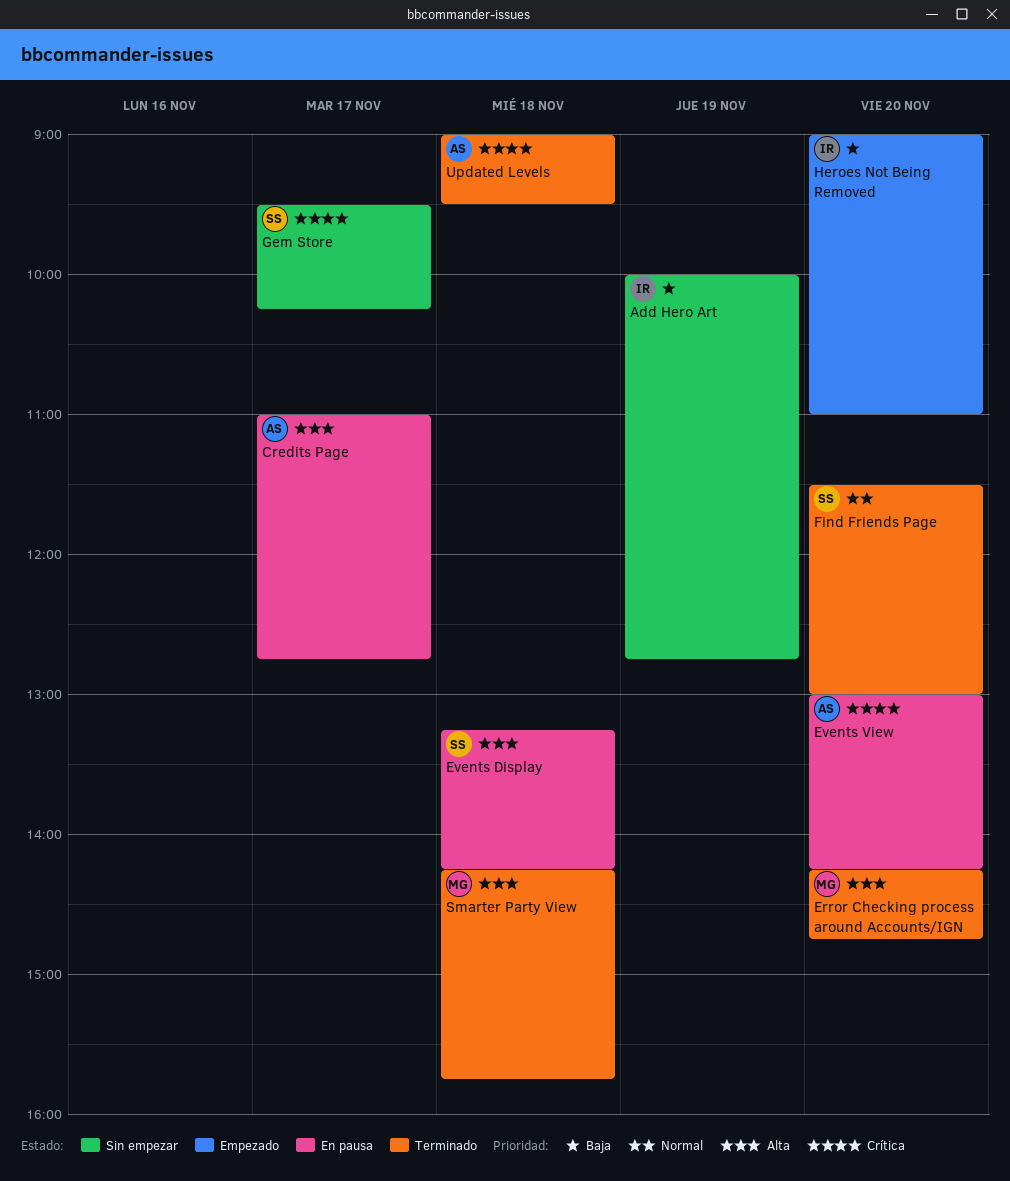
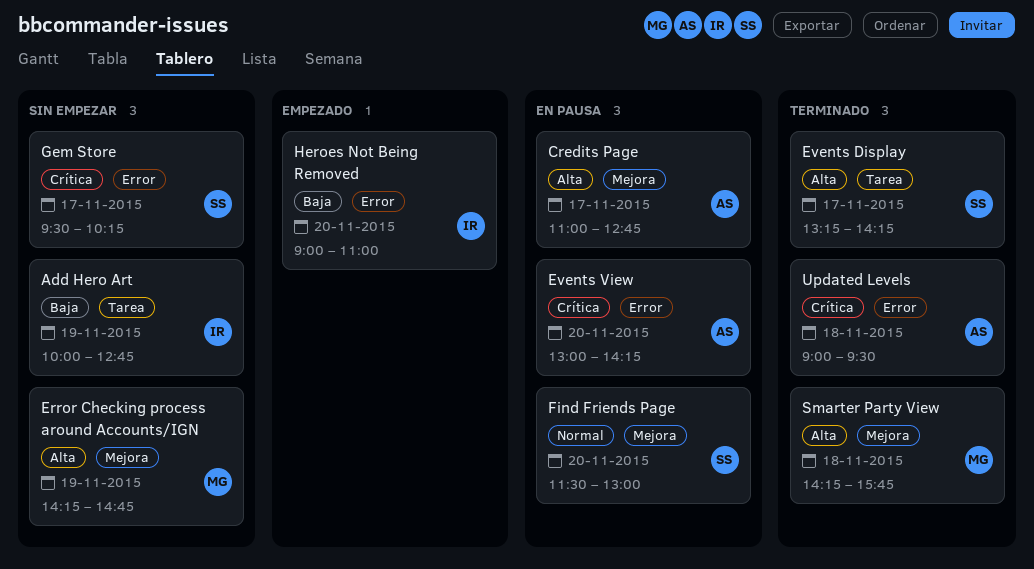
Error Checking process around Accounts/IGN, status: Terminado -> Sin empezar
Error Checking process around Accounts/IGN, day: Nov 20 -> Nov 19
Events Display, status: En pausa -> Terminado
Events Display, day: Nov 18 -> Nov 17
Find Friends Page, status: Terminado -> En pausa

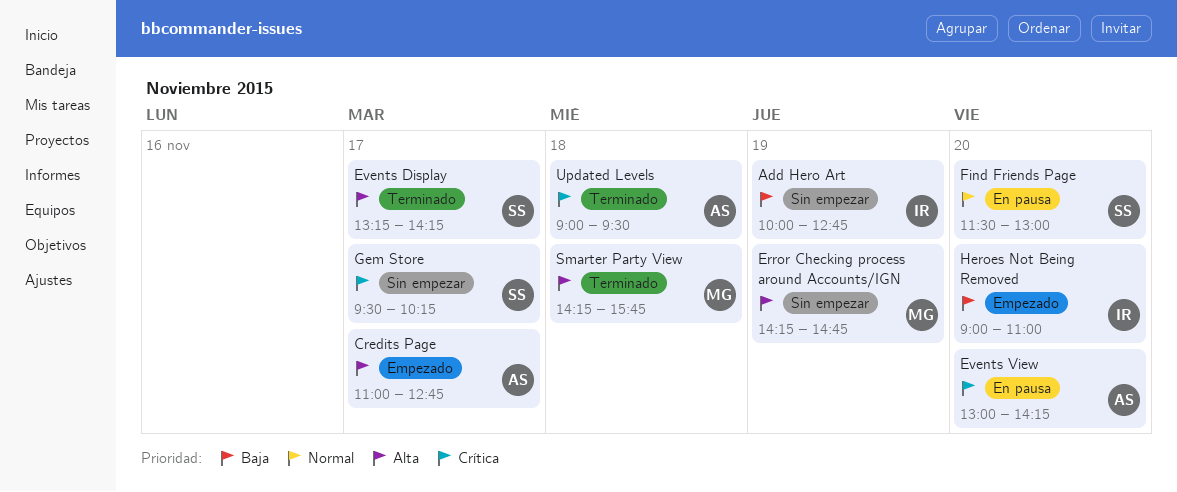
Credits Page, status: En pausa -> Empezado

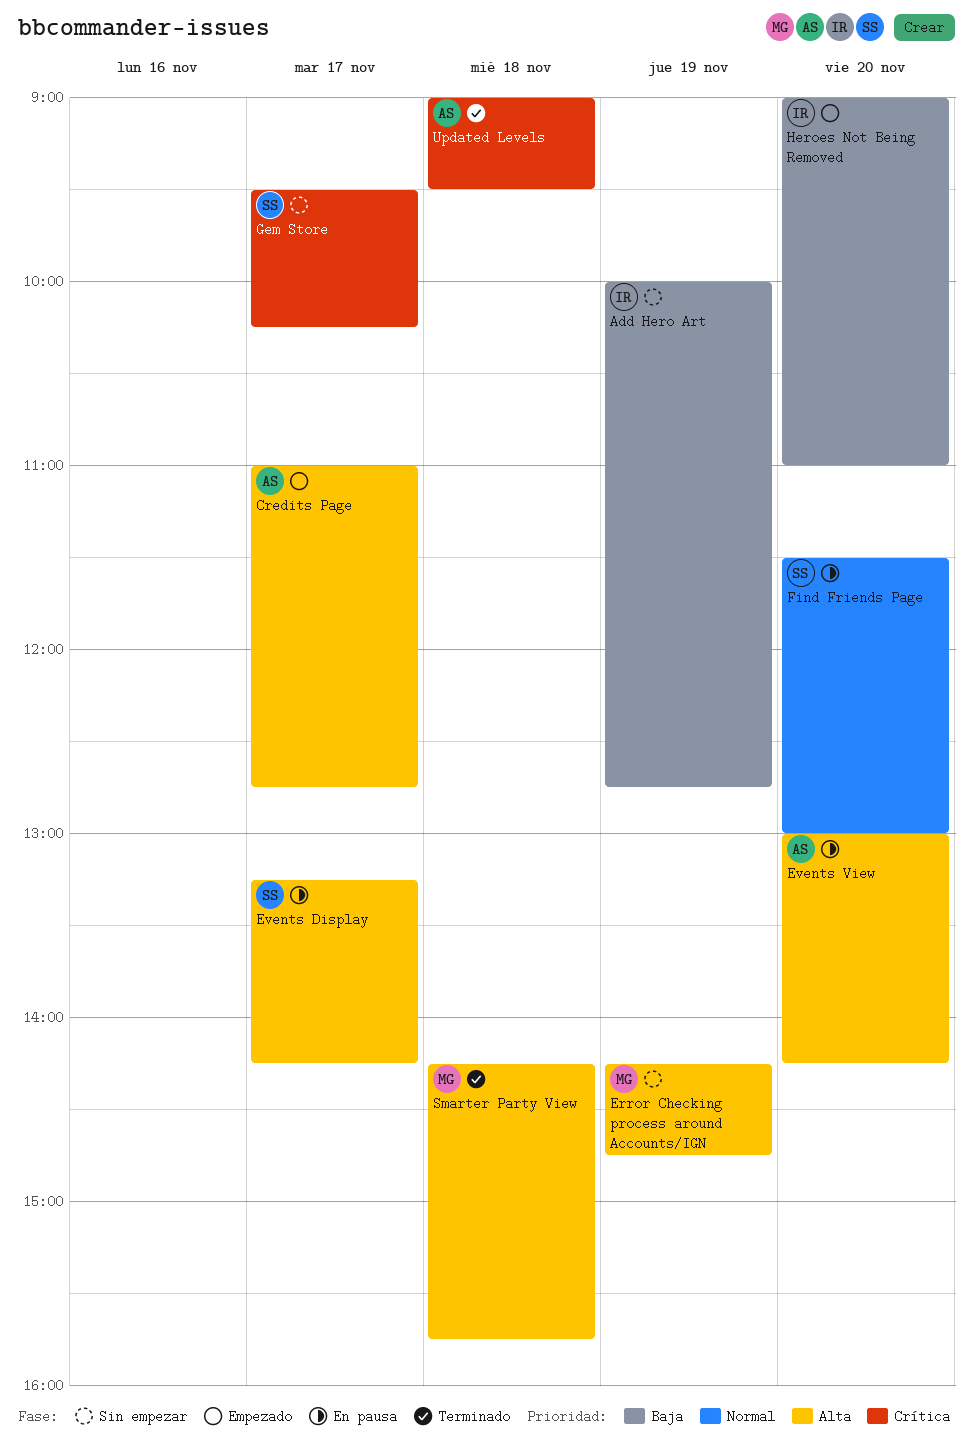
Events Display, status: Terminado -> En pausa
Events View, priority: Crítica -> Alta

